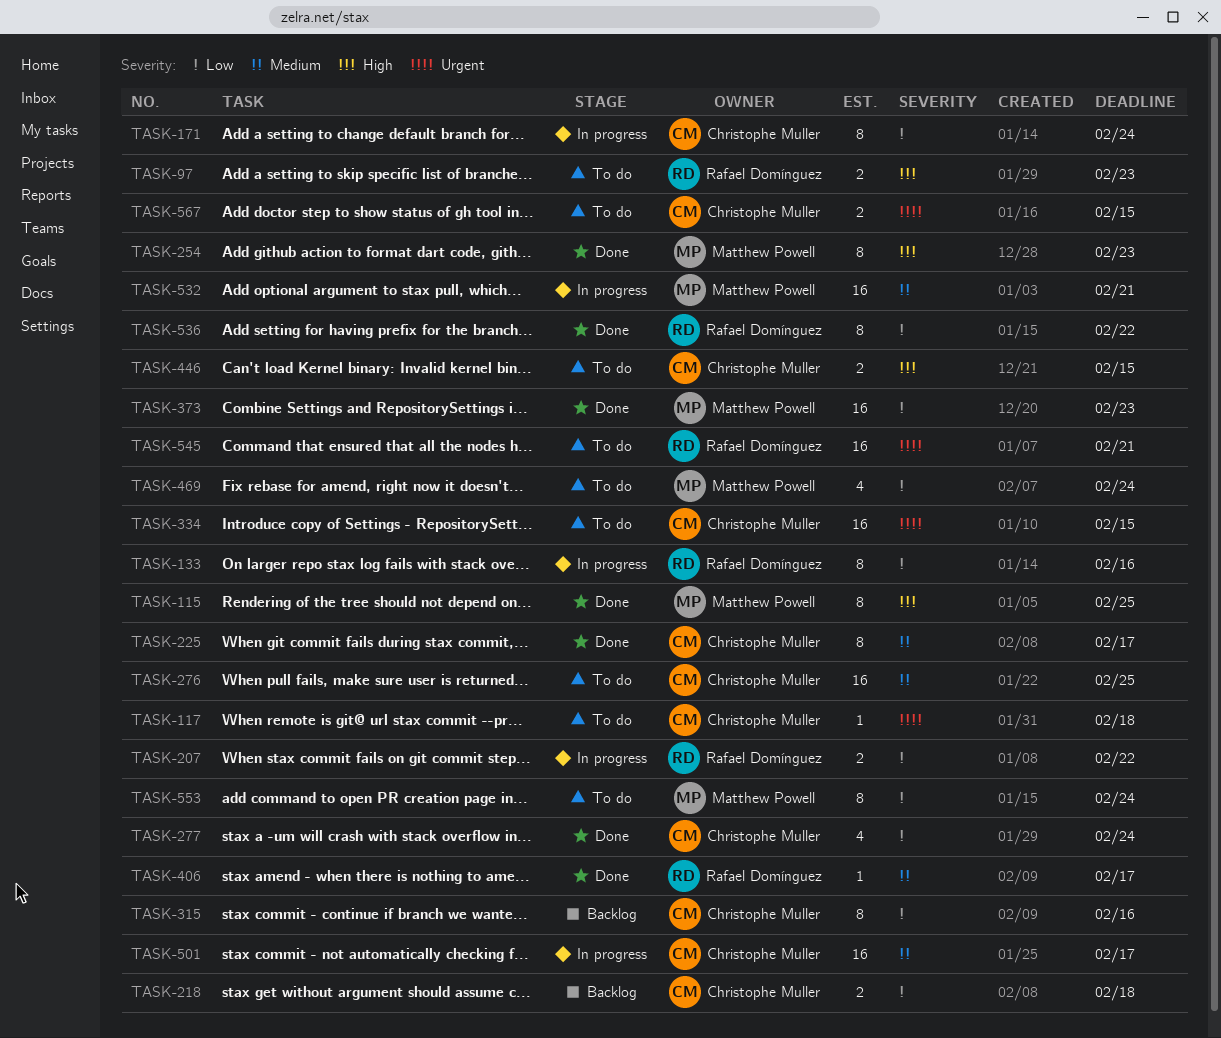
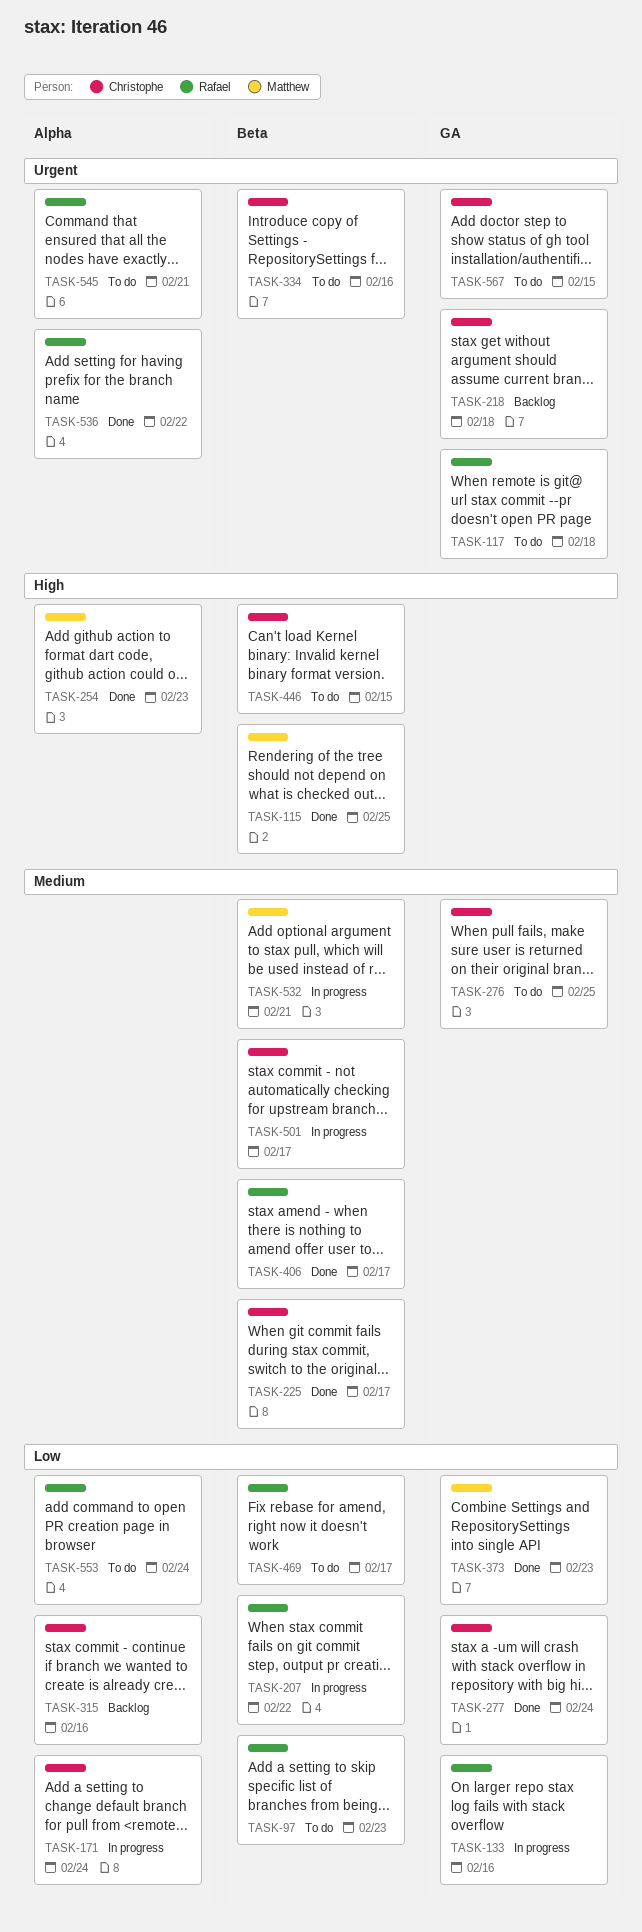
TASK-97, priority: High -> Low
TASK-117, owner: Christophe Muller -> Rafael Domínguez
TASK-218, priority: Low -> Urgent
TASK-334, due: Feb 15 -> Feb 16
TASK-469, owner: Matthew Powell -> Rafael Domínguez
TASK-469, due: Feb 24 -> Feb 17
TASK-536, priority: Low -> Urgent
TASK-553, owner: Matthew Powell -> Rafael Domínguez

